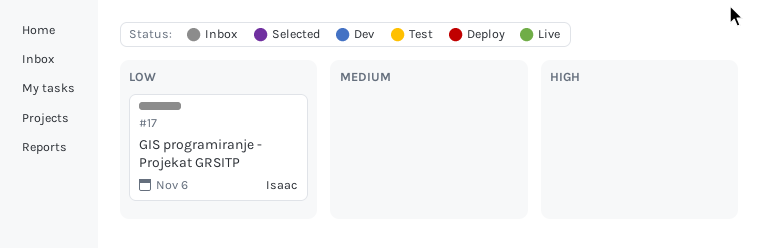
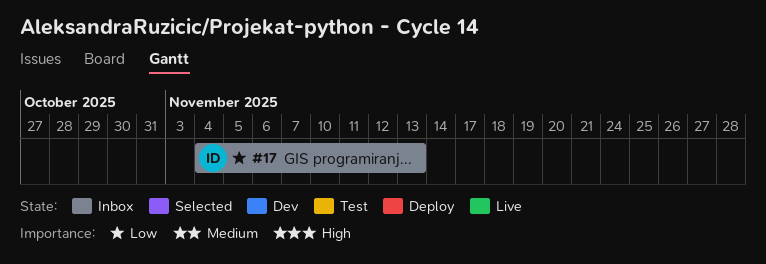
#17, due: Nov 6 -> Nov 13

